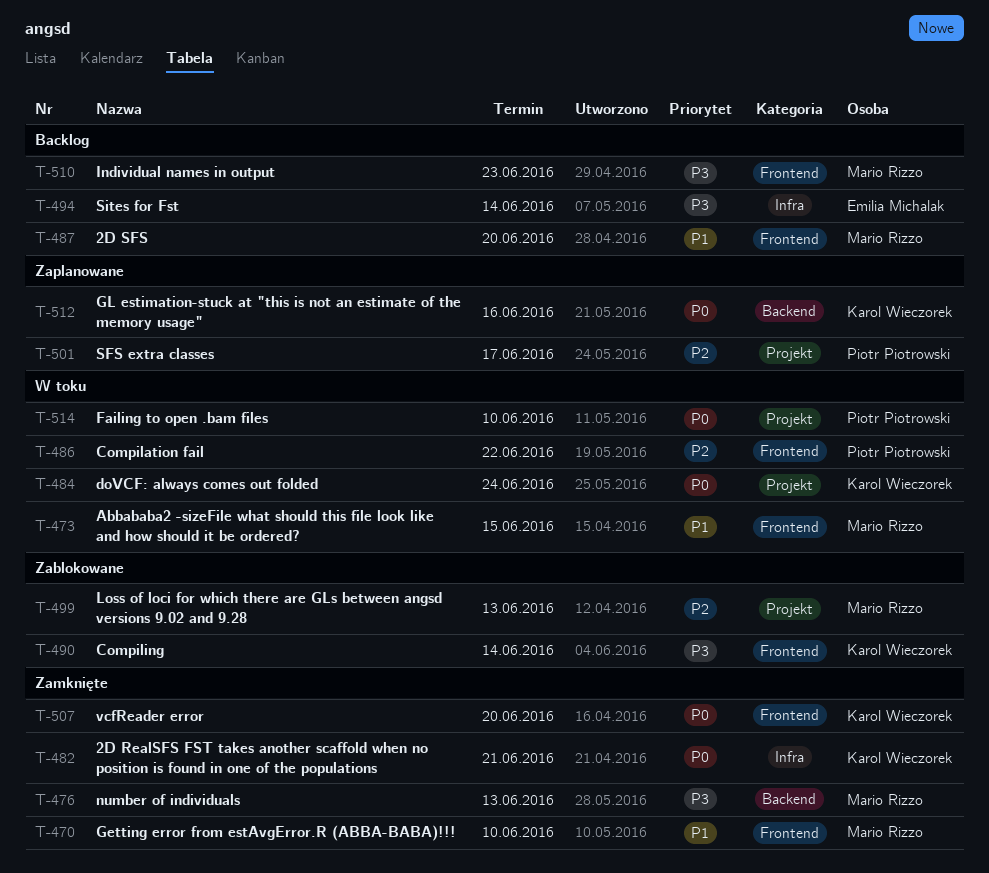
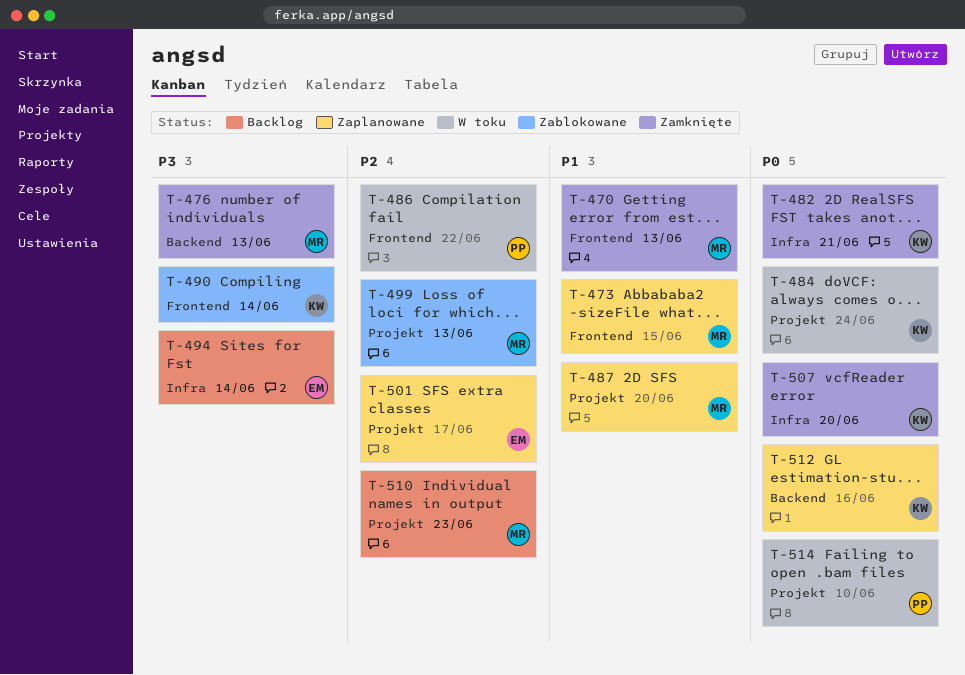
T-470, due: Jun 10 -> Jun 13
T-473, status: W toku -> Zaplanowane
T-487, status: Backlog -> Zaplanowane
T-487, label: Frontend -> Projekt
T-501, owner: Piotr Piotrowski -> Emilia Michalak
T-507, label: Frontend -> Infra
T-510, priority: P3 -> P2
T-510, label: Frontend -> Projekt

